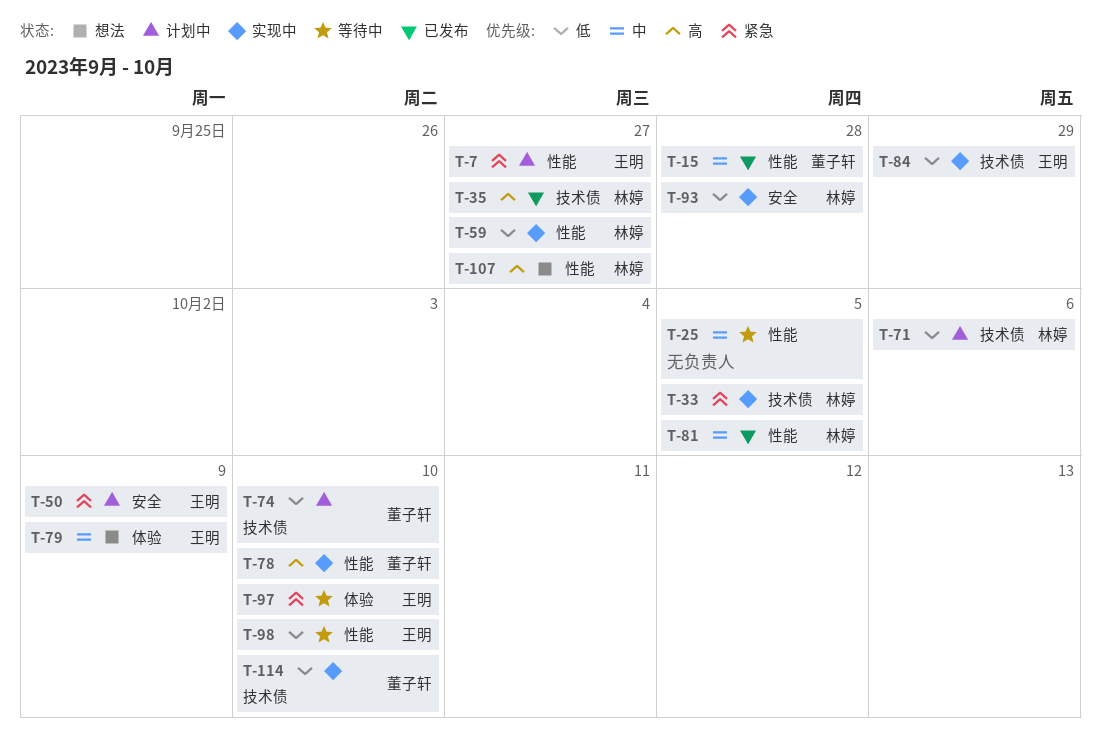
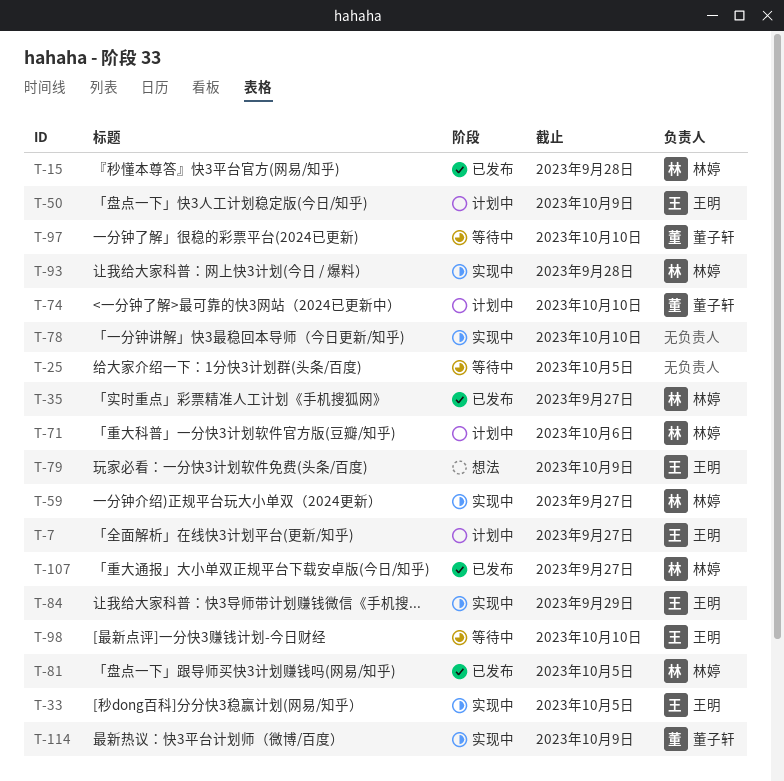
T-15, owner: 董子轩 -> 林婷
T-33, owner: 林婷 -> 王明
T-78, owner: 董子轩 -> none
T-97, owner: 王明 -> 董子轩
T-107, status: 想法 -> 已发布
T-114, due: Oct 10 -> Oct 9

